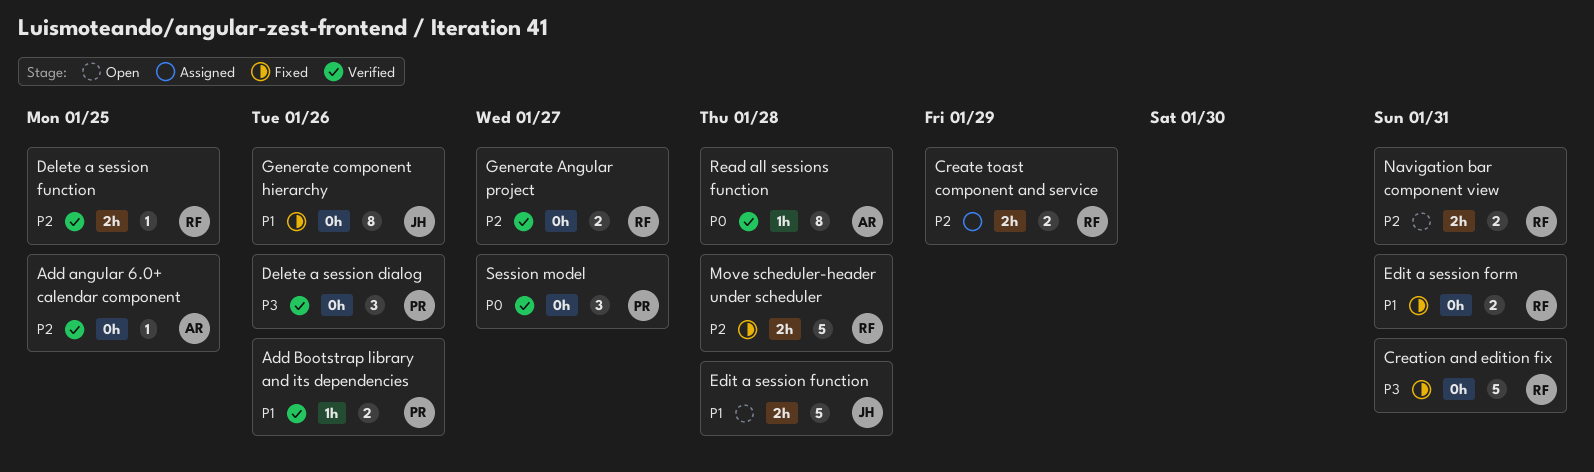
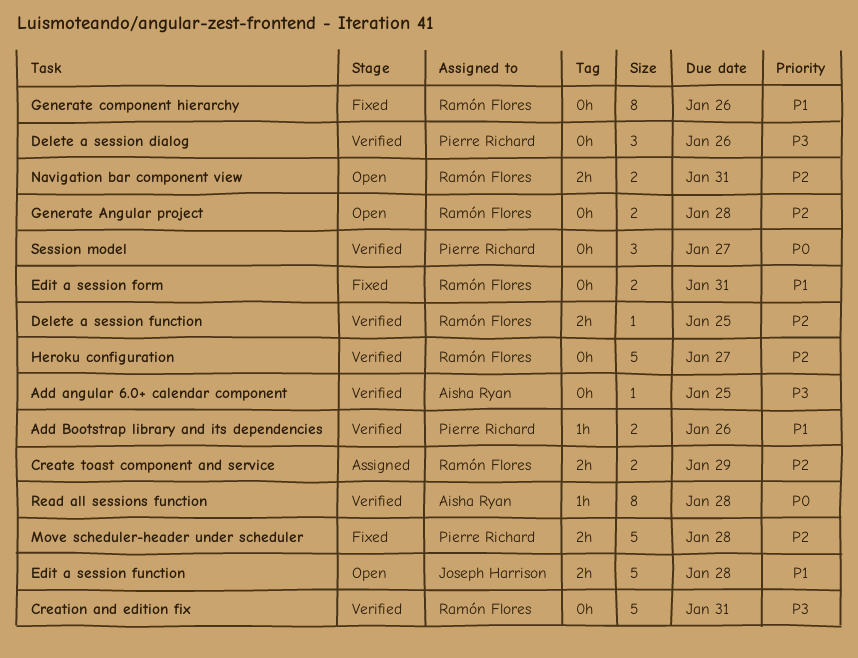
Add angular 6.0+ calendar component, priority: P2 -> P3
Creation and edition fix, status: Fixed -> Verified
Generate Angular project, status: Verified -> Open
Generate Angular project, due: Jan 27 -> Jan 28
Generate component hierarchy, owner: Joseph Harrison -> Ramón Flores
Heroku configuration: none -> present
Move scheduler-header under scheduler, owner: Ramón Flores -> Pierre Richard

